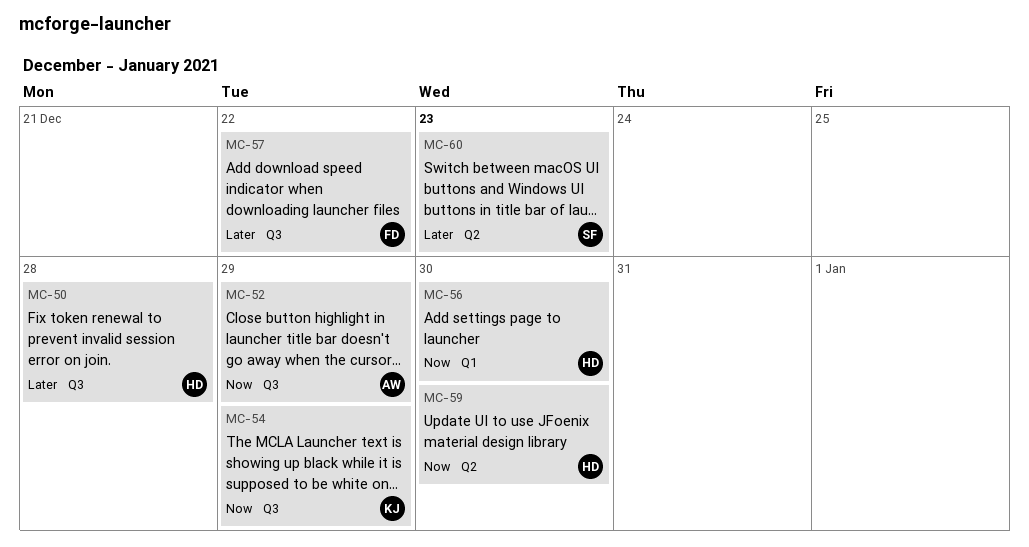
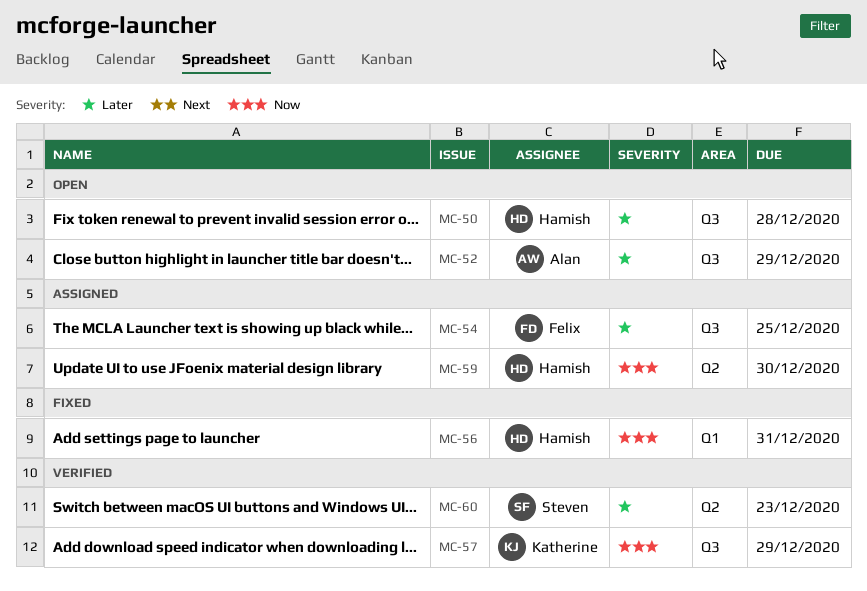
MC-52, priority: Now -> Later
MC-54, owner: Katherine -> Felix
MC-54, priority: Now -> Later
MC-54, due: Dec 29 -> Dec 25
MC-56, due: Dec 30 -> Dec 31
MC-57, owner: Felix -> Katherine
MC-57, priority: Later -> Now
MC-57, due: Dec 22 -> Dec 29

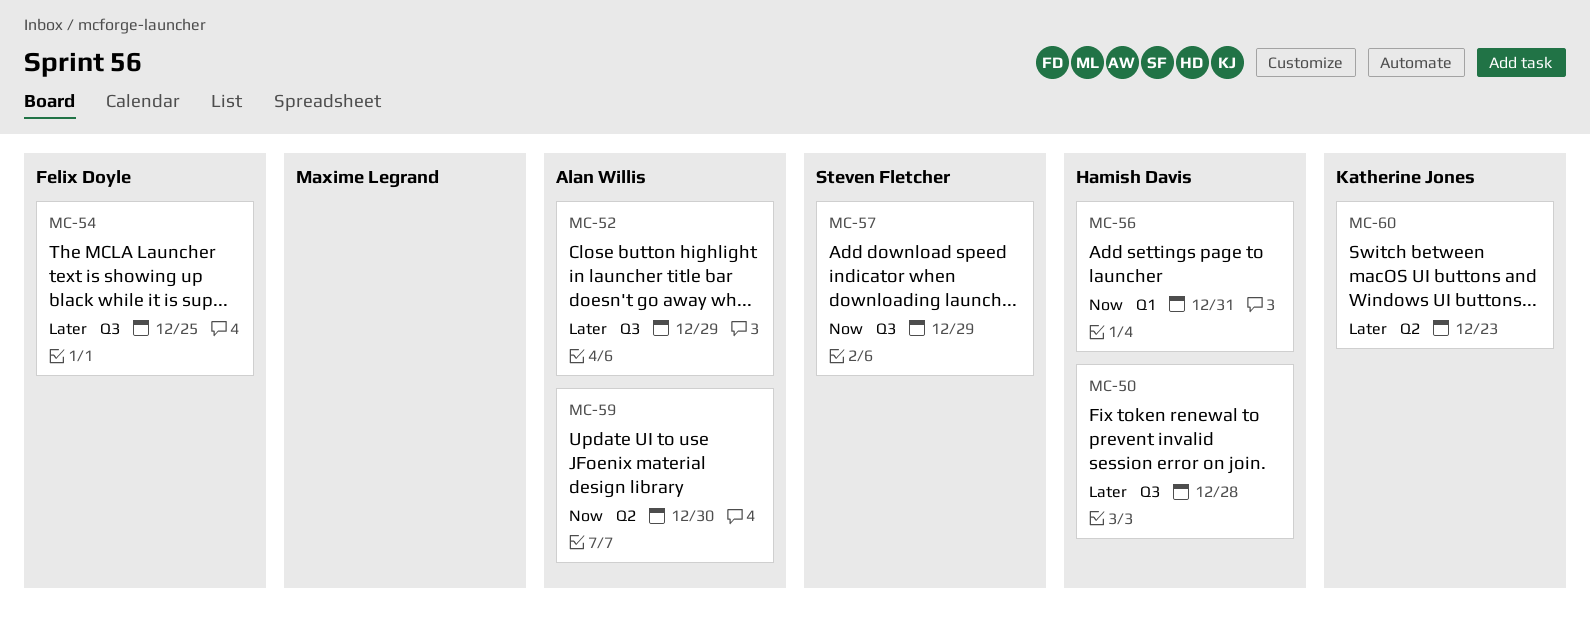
MC-57, owner: Katherine Jones -> Steven Fletcher
MC-59, owner: Hamish Davis -> Alan Willis
MC-60, owner: Steven Fletcher -> Katherine Jones

